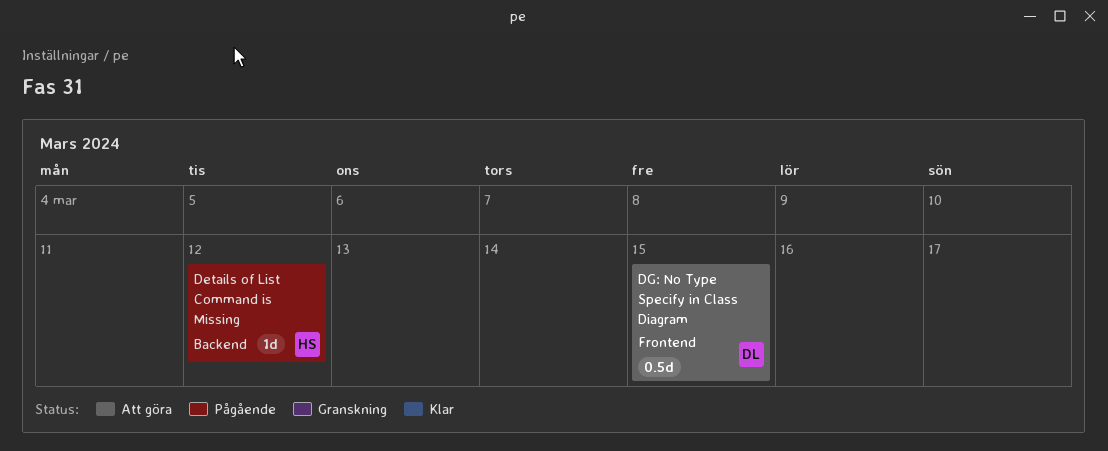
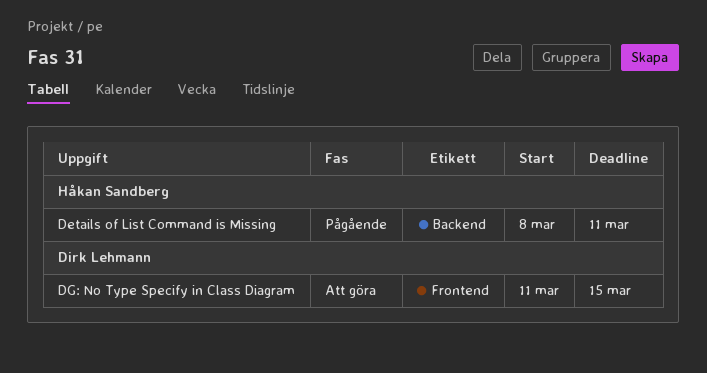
Details of List Command is Missing, due: Mar 12 -> Mar 11

